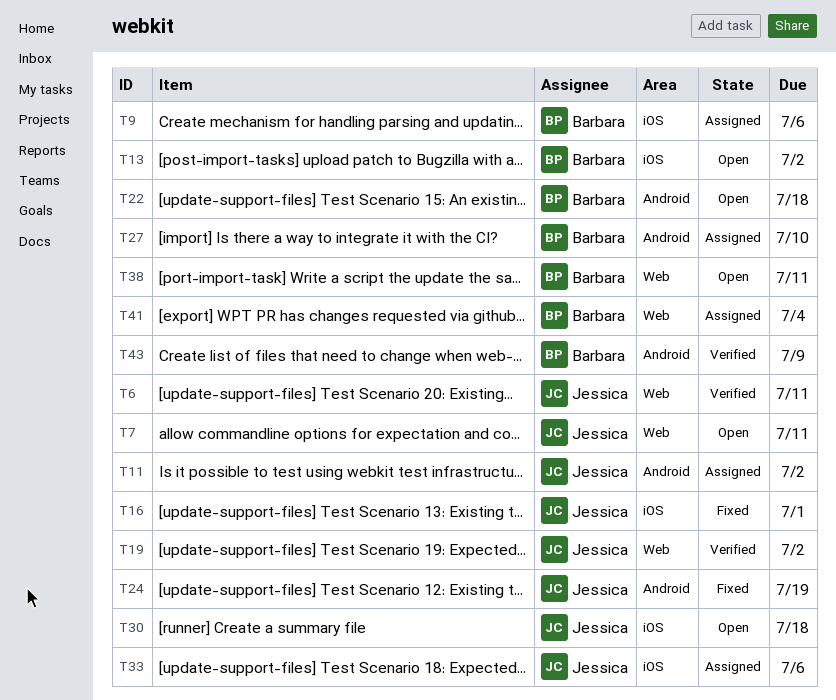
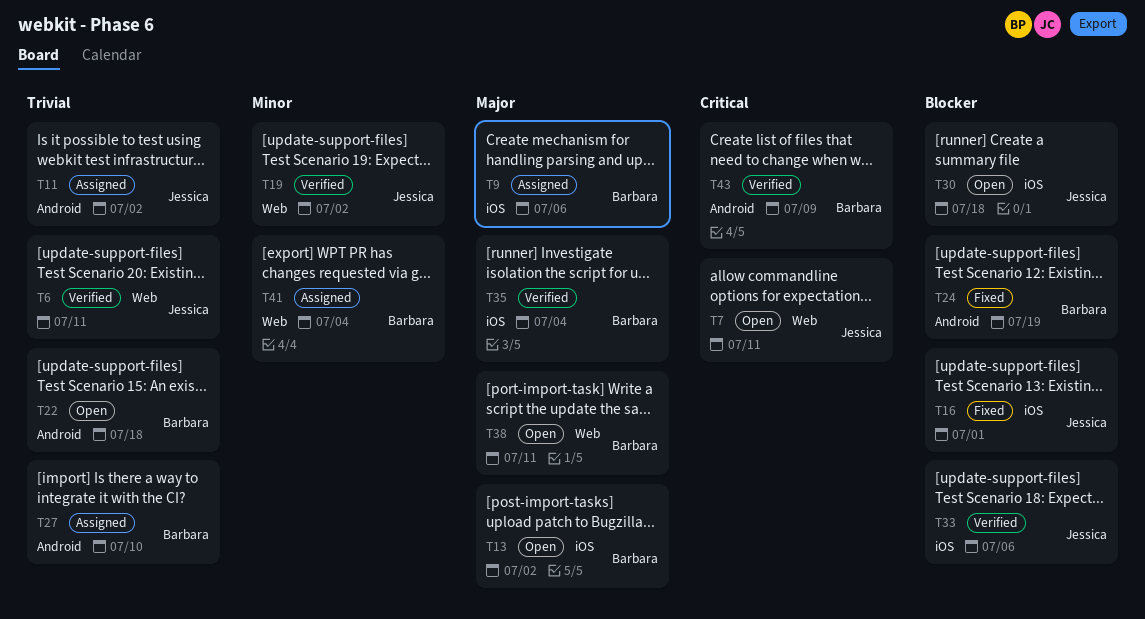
T24, owner: Jessica -> Barbara
T33, status: Assigned -> Verified
T35: none -> present

